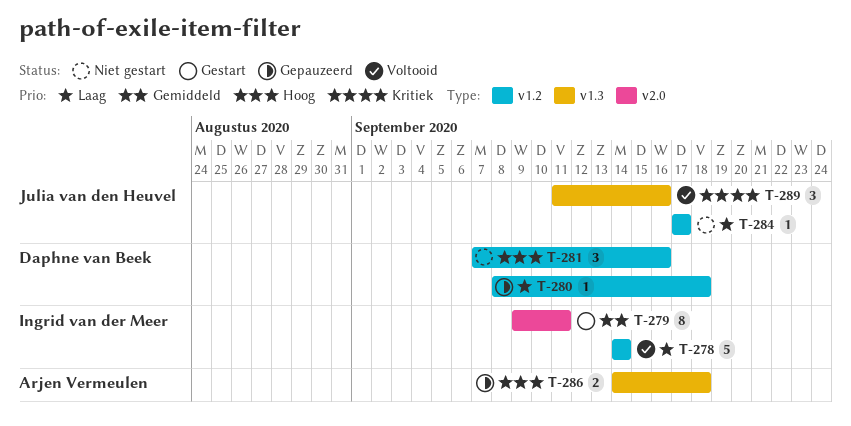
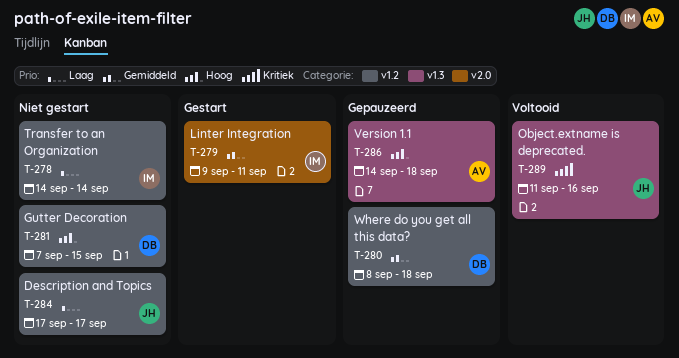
T-278, status: Voltooid -> Niet gestart
T-280, priority: Laag -> Gemiddeld
T-281, due: Sep 16 -> Sep 15

